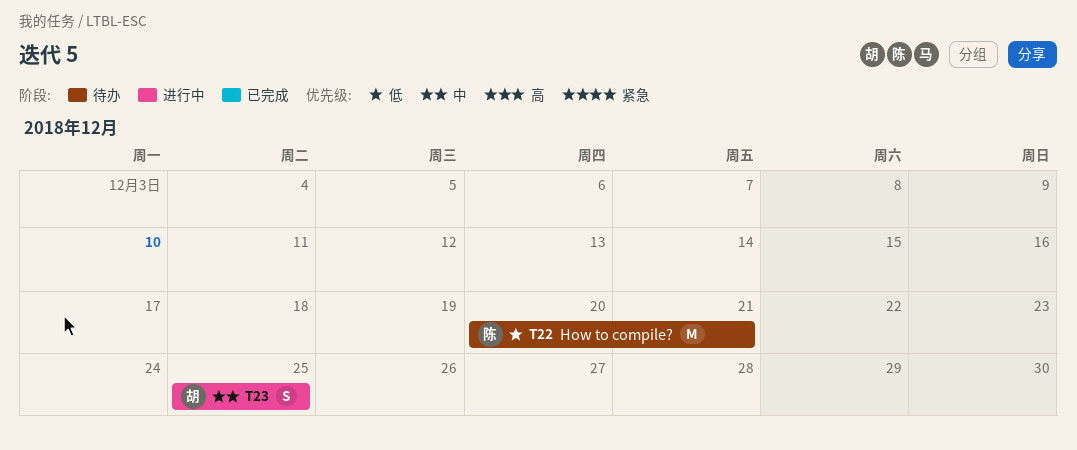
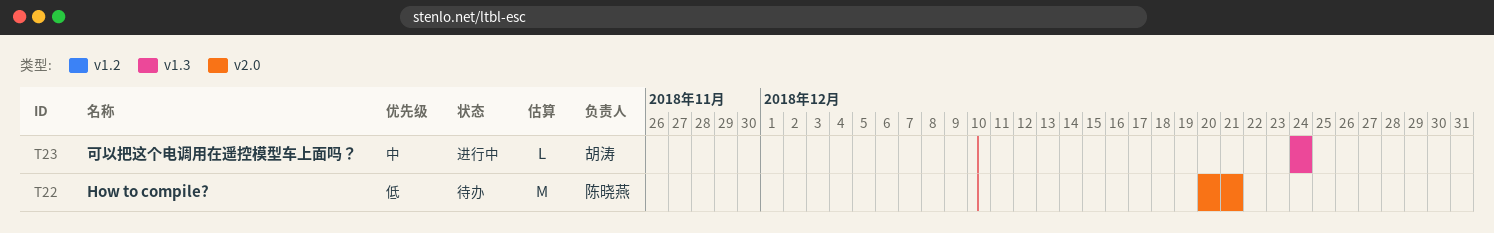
T23, estimate: S -> L
T23, start: Dec 25 -> Dec 24
T23, due: Dec 25 -> Dec 24

